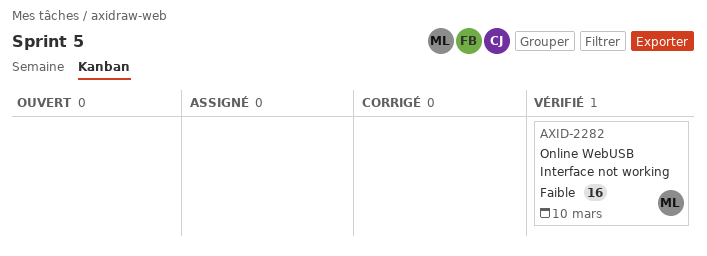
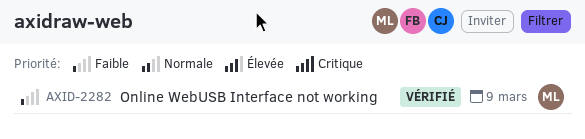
AXID-2282, due: Mar 10 -> Mar 9

